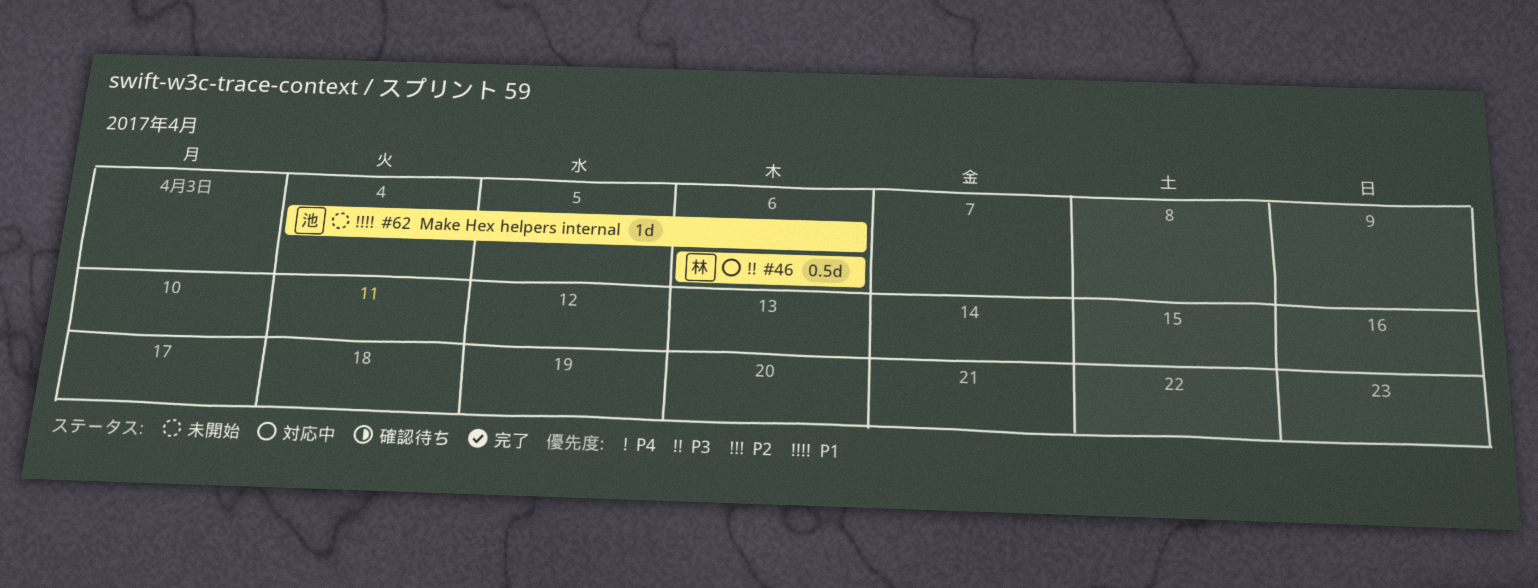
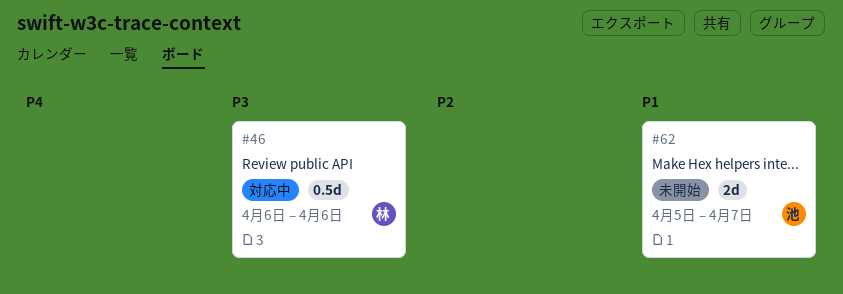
#62, estimate: 1d -> 2d
#62, start: Apr 4 -> Apr 5
#62, due: Apr 6 -> Apr 7

